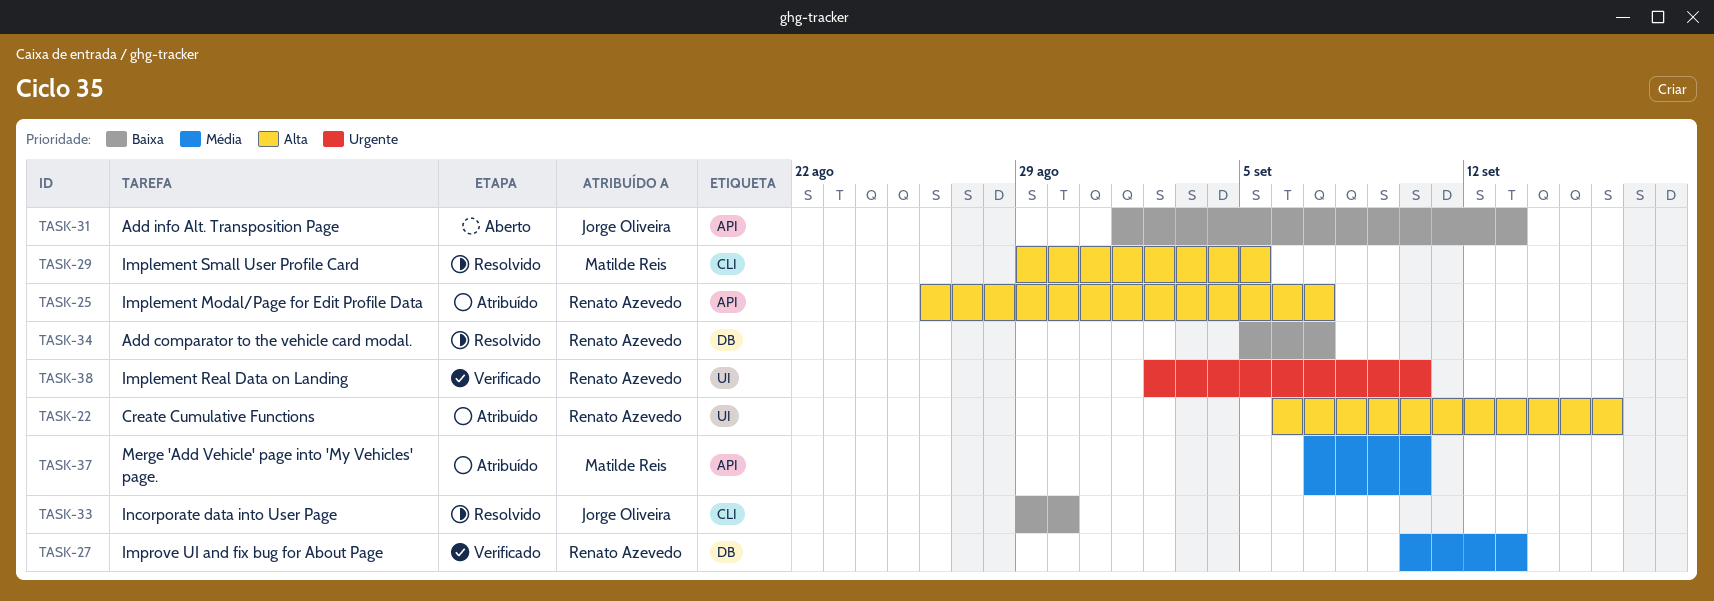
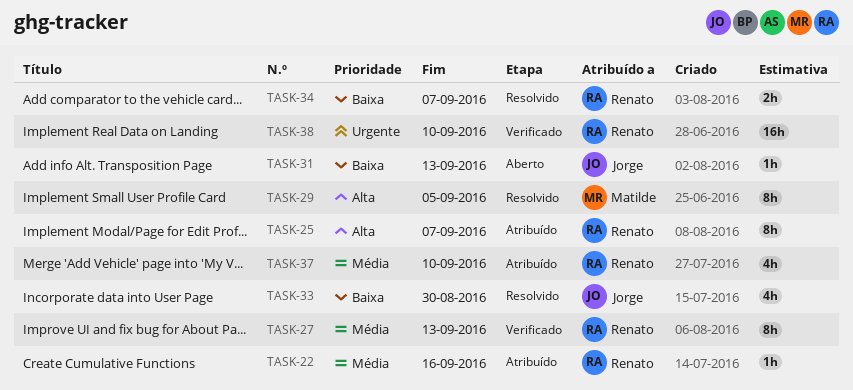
TASK-22, priority: Alta -> Média
TASK-37, owner: Matilde Reis -> Renato Azevedo

